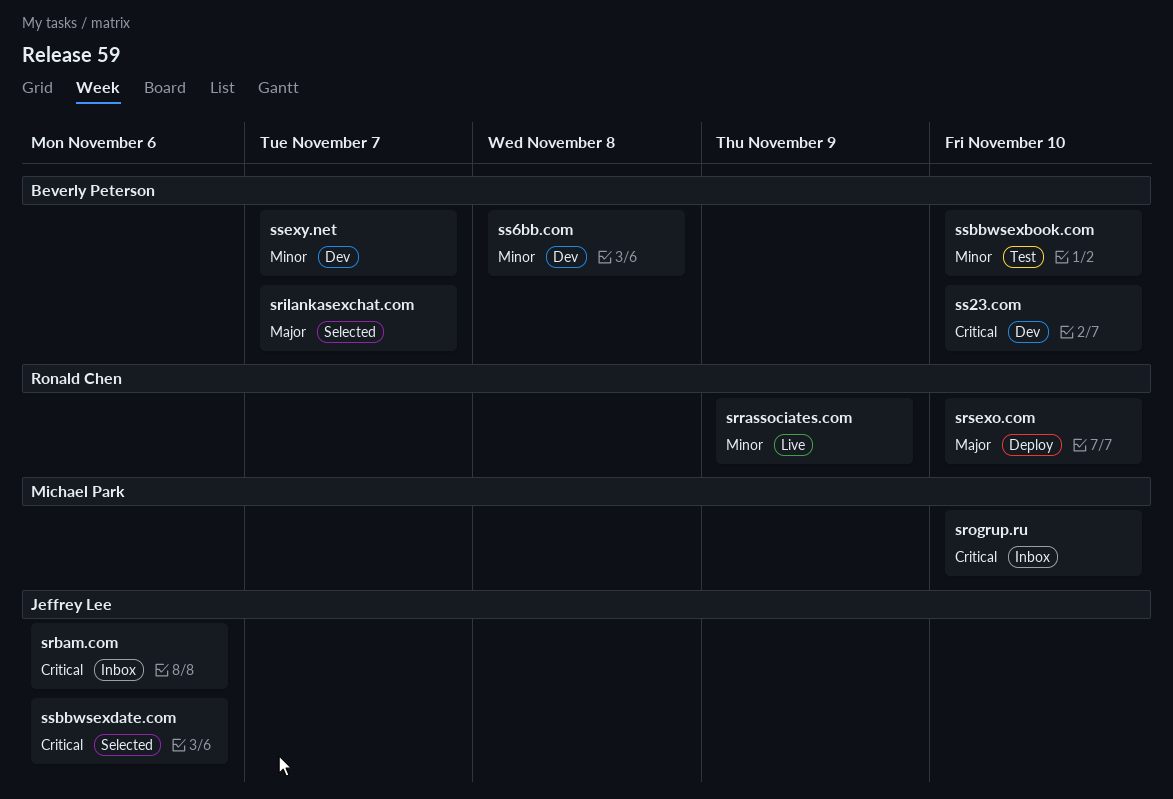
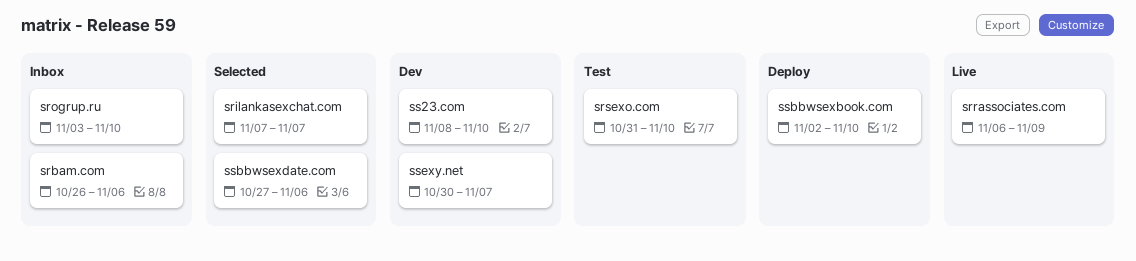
srsexo.com, status: Deploy -> Test
ss6bb.com: present -> none
ssbbwsexbook.com, status: Test -> Deploy

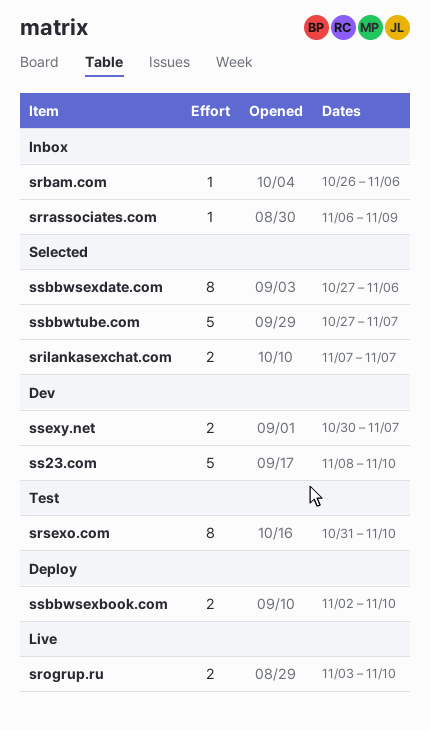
srogrup.ru, status: Inbox -> Live
srrassociates.com, status: Live -> Inbox
ssbbwtube.com: none -> present

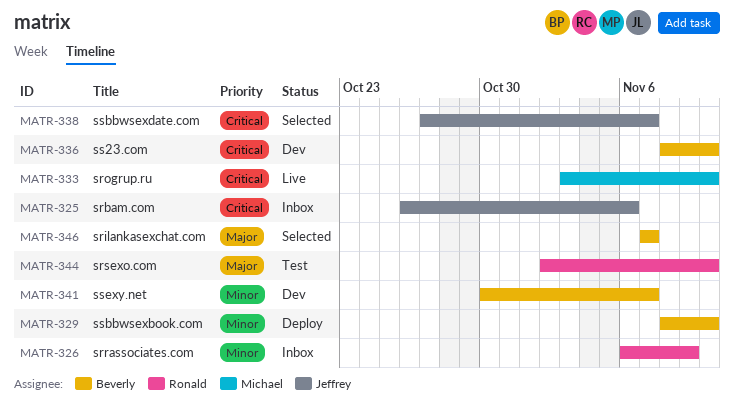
srsexo.com, start: Oct 31 -> Nov 2
ssbbwsexbook.com, start: Nov 2 -> Nov 8
ssbbwsexdate.com, due: Nov 6 -> Nov 7
ssbbwtube.com: present -> none

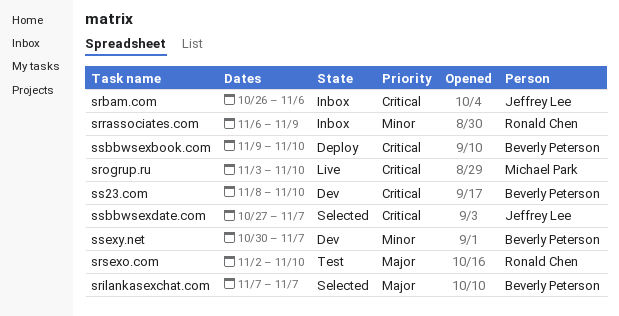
ssbbwsexbook.com, priority: Minor -> Critical
ssbbwsexbook.com, start: Nov 8 -> Nov 9

